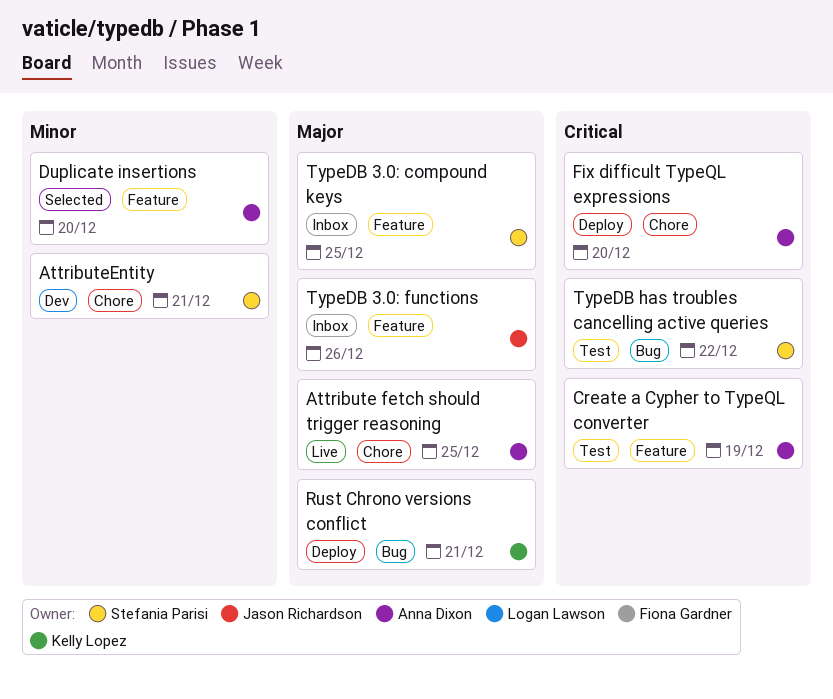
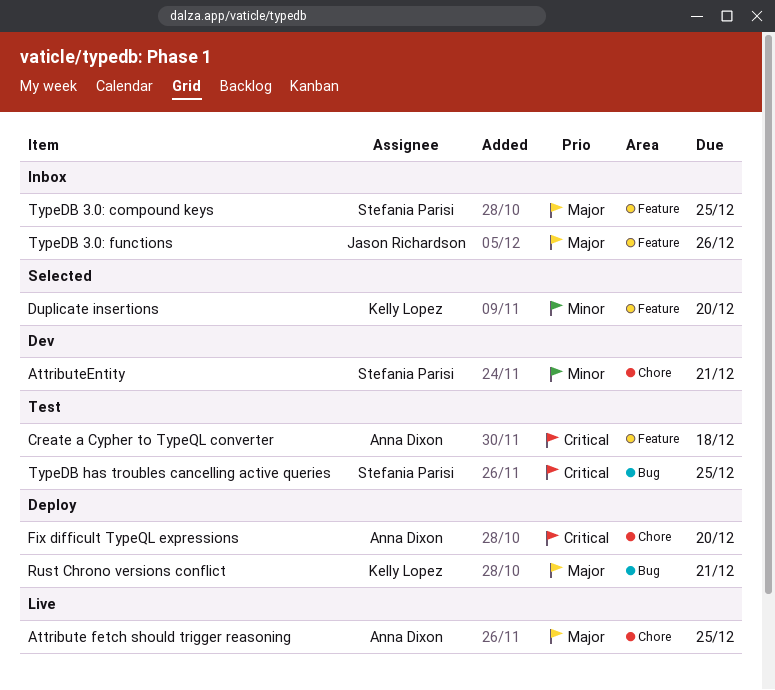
Create a Cypher to TypeQL converter, due: Dec 19 -> Dec 18
Duplicate insertions, owner: Anna Dixon -> Kelly Lopez
TypeDB has troubles cancelling active queries, due: Dec 22 -> Dec 25

